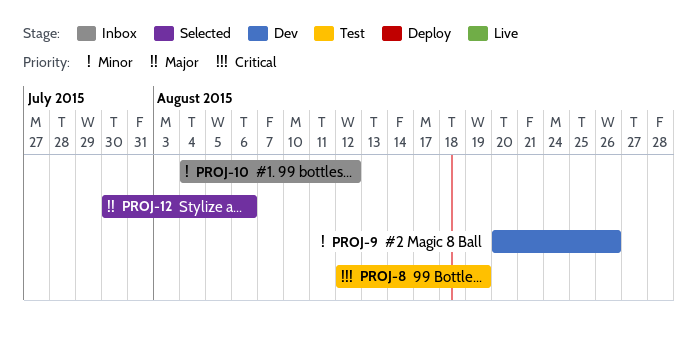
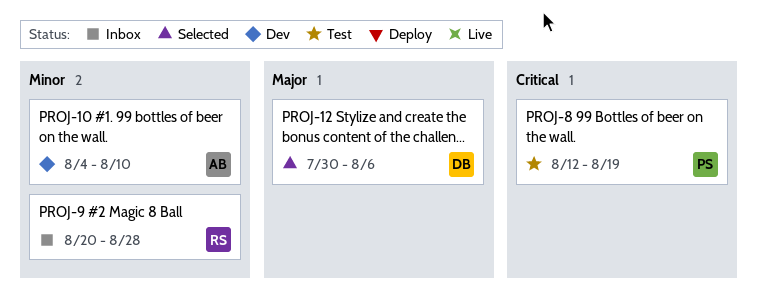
PROJ-9, status: Dev -> Inbox
PROJ-9, due: Aug 26 -> Aug 28
PROJ-10, status: Inbox -> Dev
PROJ-10, due: Aug 12 -> Aug 10

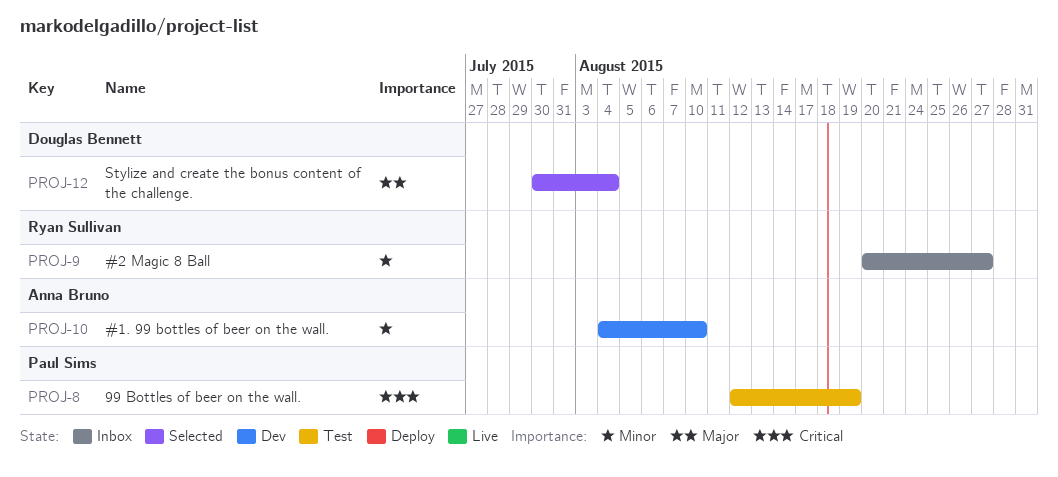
PROJ-9, due: Aug 28 -> Aug 27
PROJ-12, due: Aug 6 -> Aug 4

